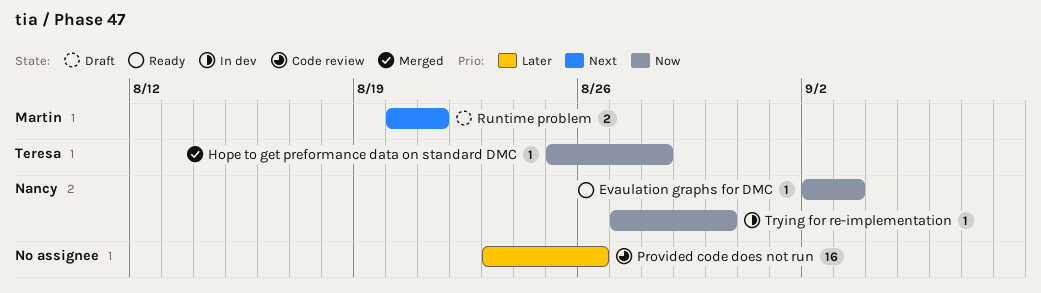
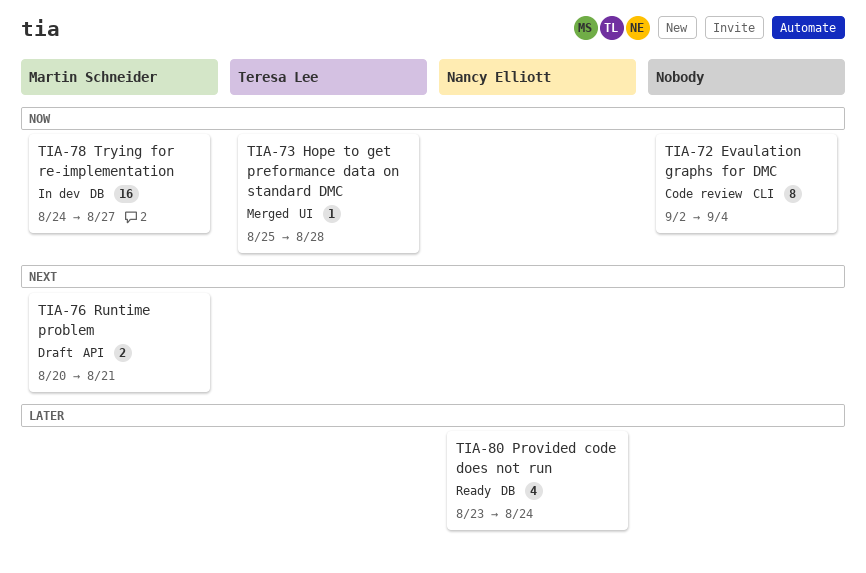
Evaulation graphs for DMC, status: Ready -> Code review
Evaulation graphs for DMC, owner: Nancy Elliott -> none
Evaulation graphs for DMC, estimate: 1 -> 8
Evaulation graphs for DMC, due: Sep 3 -> Sep 4
Provided code does not run, status: Code review -> Ready
Provided code does not run, owner: none -> Nancy Elliott
Provided code does not run, estimate: 16 -> 4
Provided code does not run, due: Aug 26 -> Aug 24
Trying for re-implementation, owner: Nancy Elliott -> Martin Schneider
Trying for re-implementation, estimate: 1 -> 16
Trying for re-implementation, start: Aug 27 -> Aug 24
Trying for re-implementation, due: Aug 30 -> Aug 27

